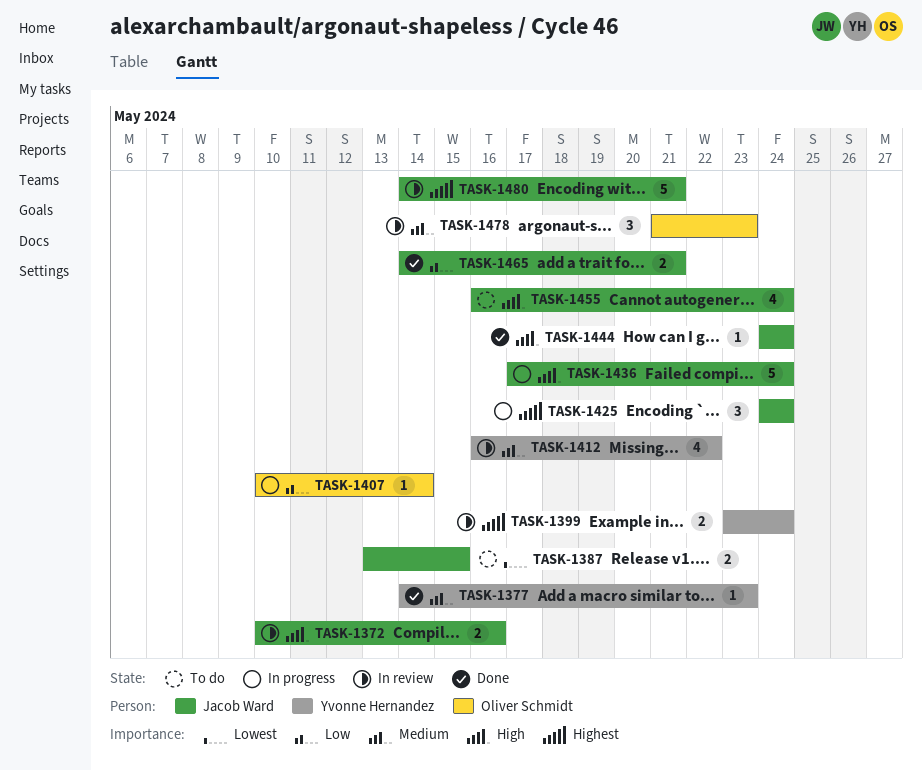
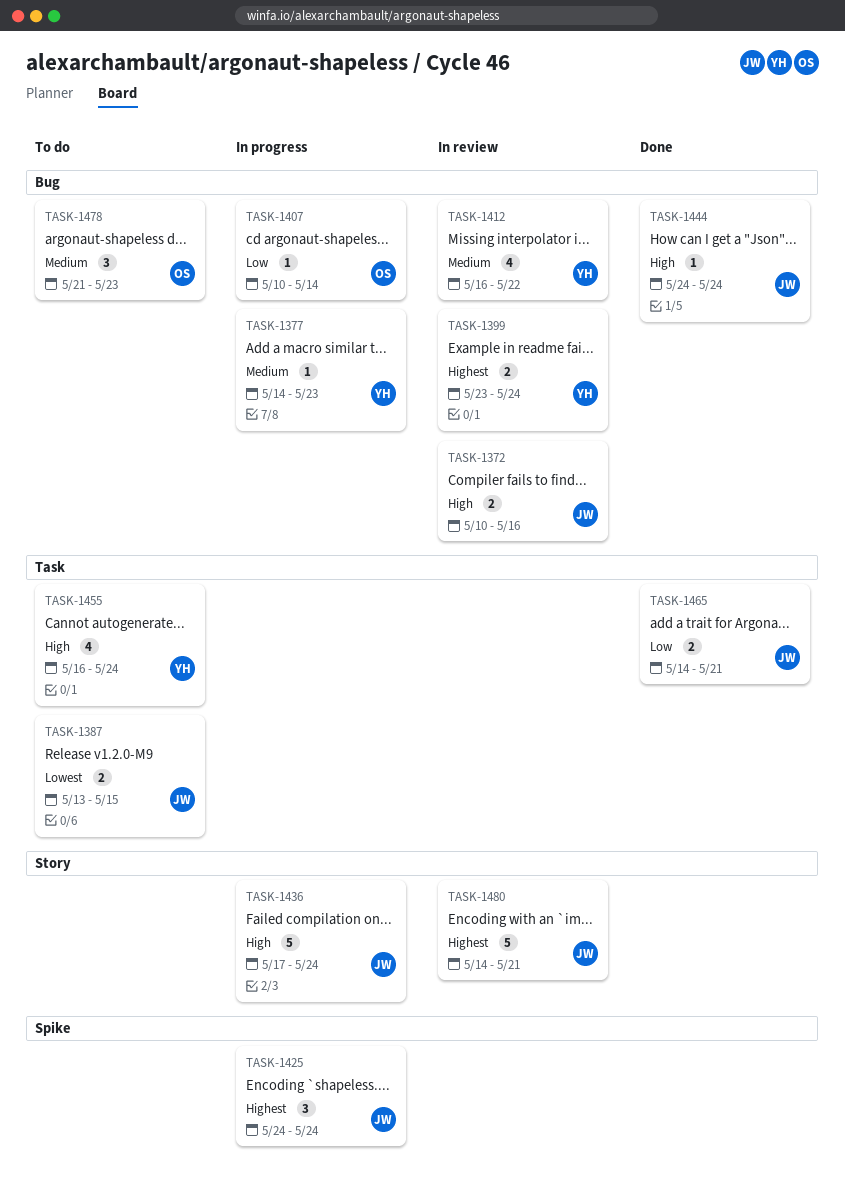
TASK-1377, status: Done -> In progress
TASK-1455, owner: Jacob Ward -> Yvonne Hernandez
TASK-1478, status: In review -> To do

